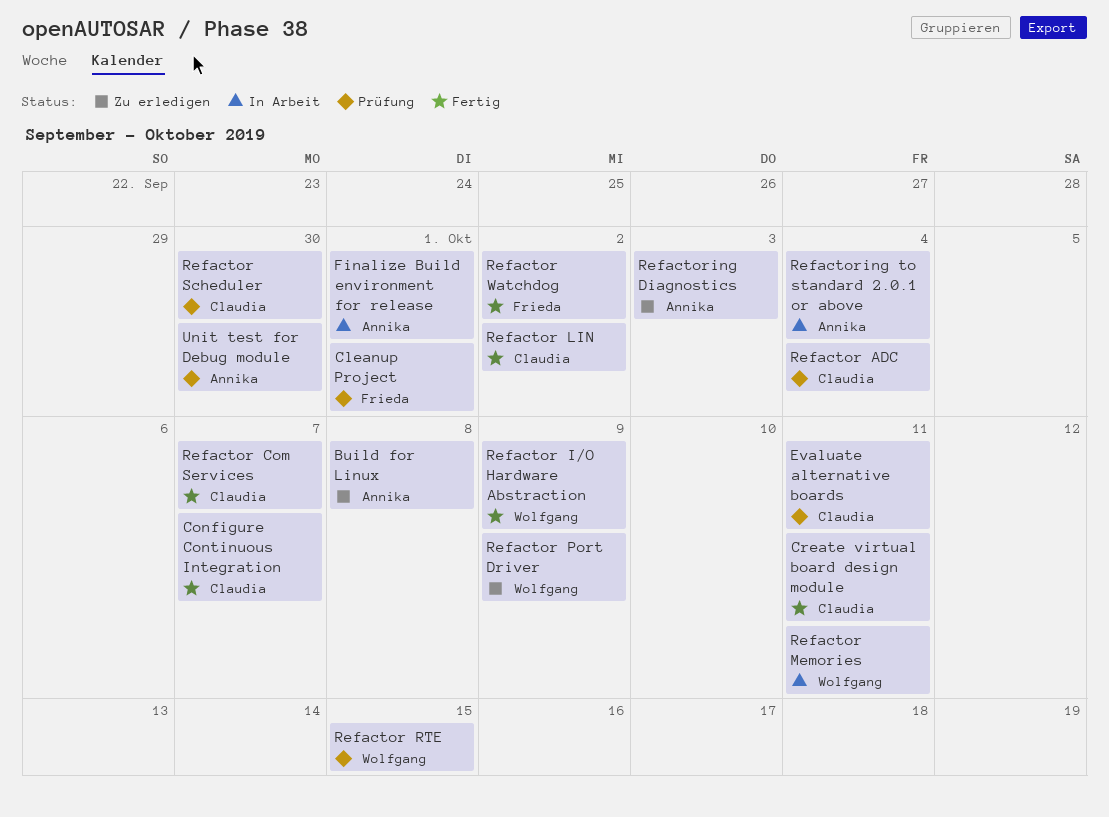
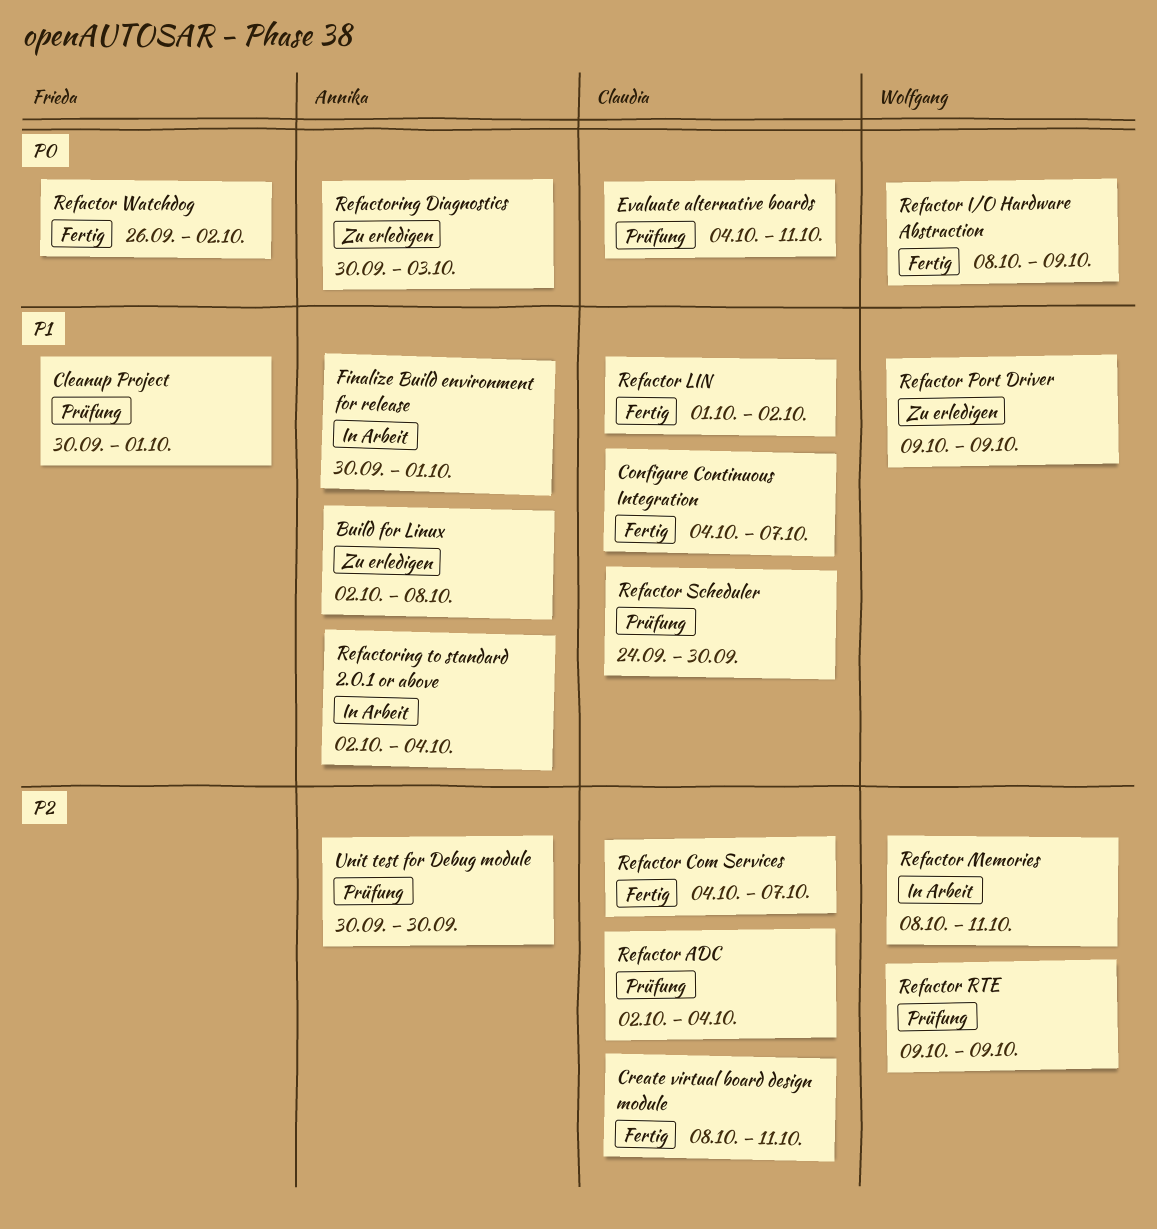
Refactor RTE, due: Oct 15 -> Oct 9

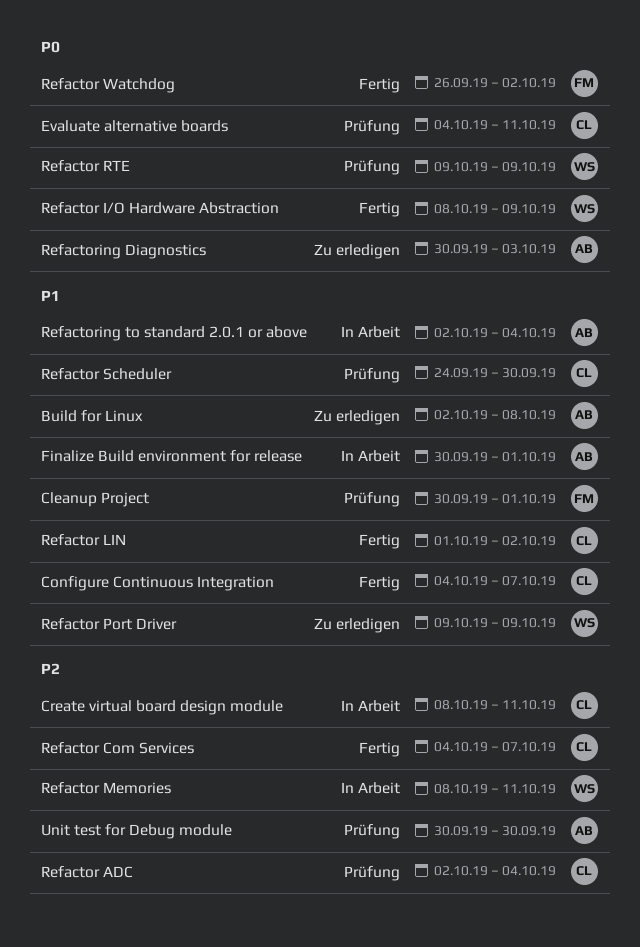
Create virtual board design module, status: Fertig -> In Arbeit
Refactor RTE, priority: P2 -> P0

